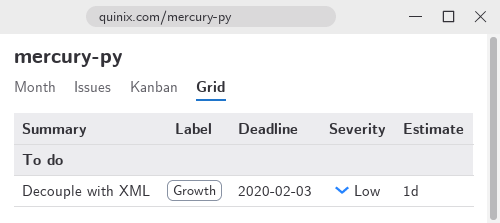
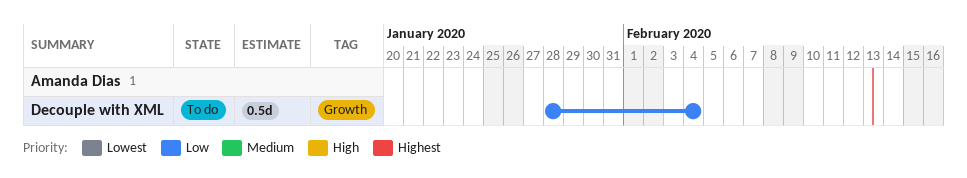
Decouple with XML, estimate: 1d -> 0.5d
Decouple with XML, due: Feb 3 -> Feb 4

